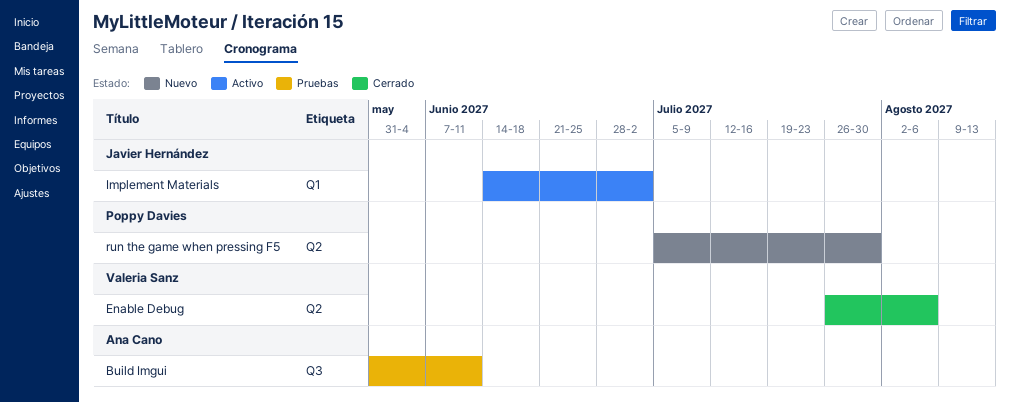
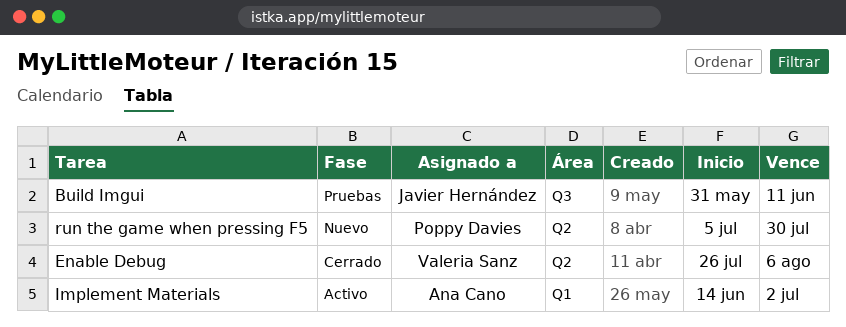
Build Imgui, owner: Ana Cano -> Javier Hernández
Implement Materials, owner: Javier Hernández -> Ana Cano

